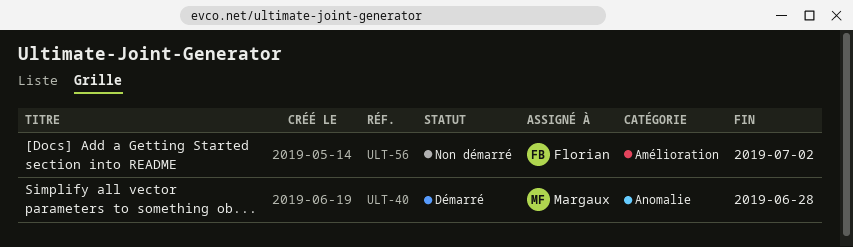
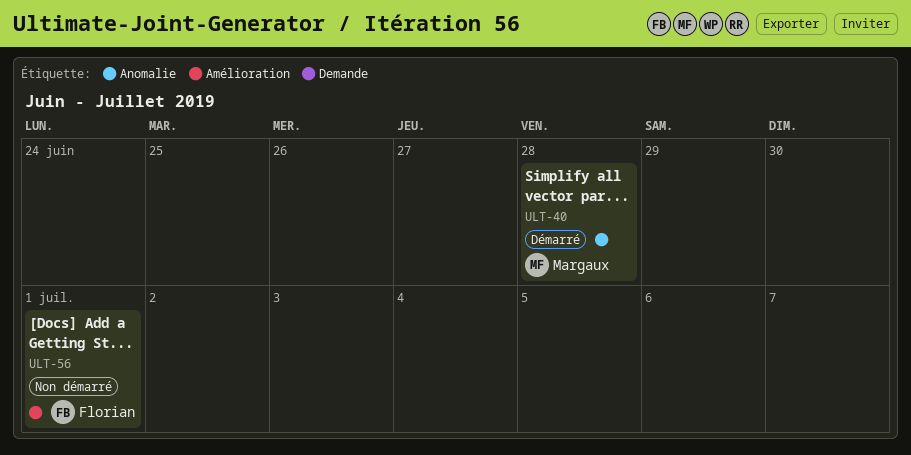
ULT-56, due: Jul 2 -> Jul 1

